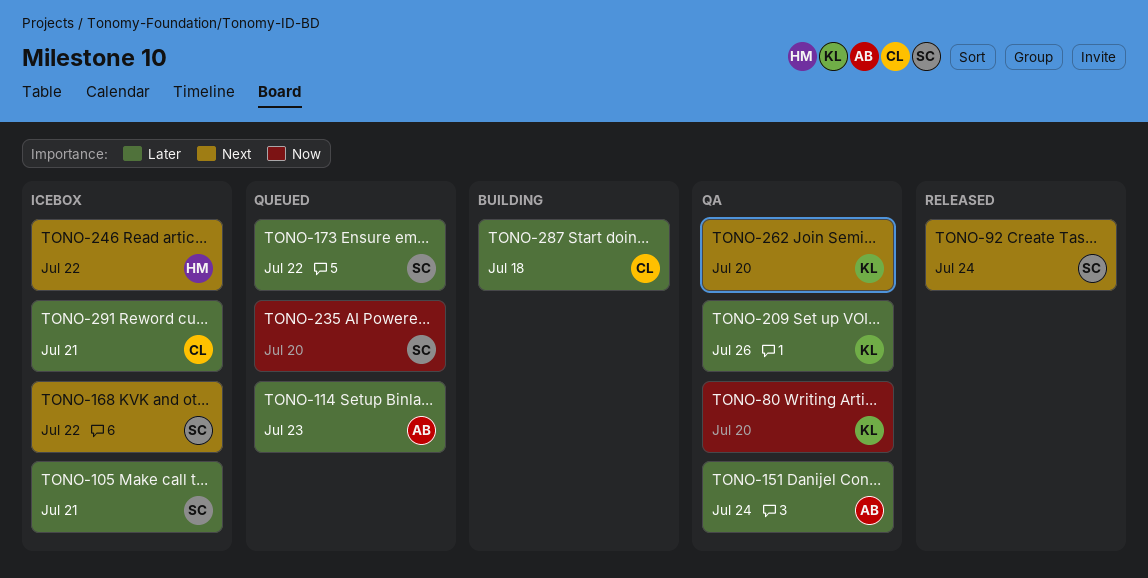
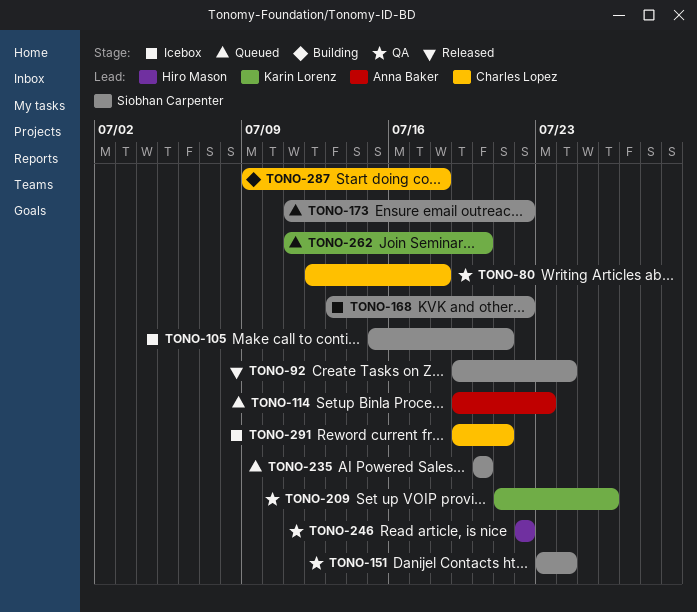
TONO-80, owner: Karin Lorenz -> Charles Lopez
TONO-80, due: Jul 20 -> Jul 18
TONO-151, owner: Anna Baker -> Siobhan Carpenter
TONO-246, status: Icebox -> QA
TONO-262, status: QA -> Queued

